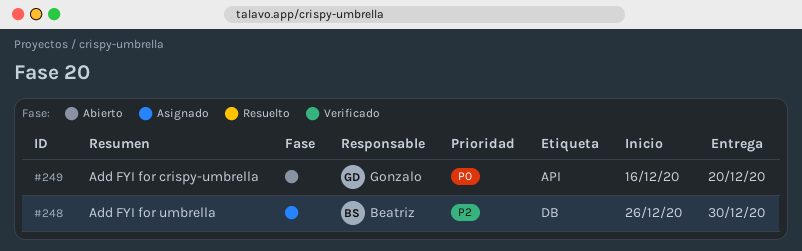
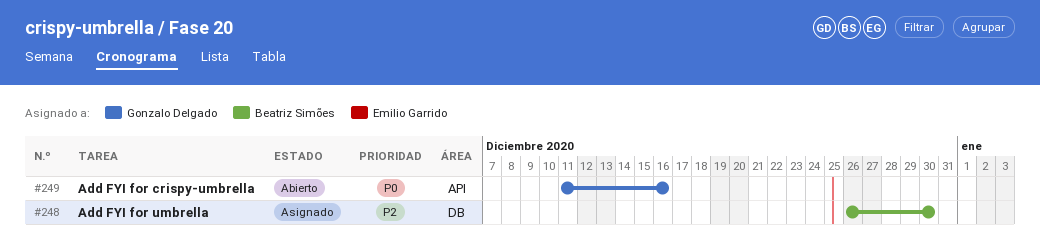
#249, start: Dec 16 -> Dec 11
#249, due: Dec 20 -> Dec 16

